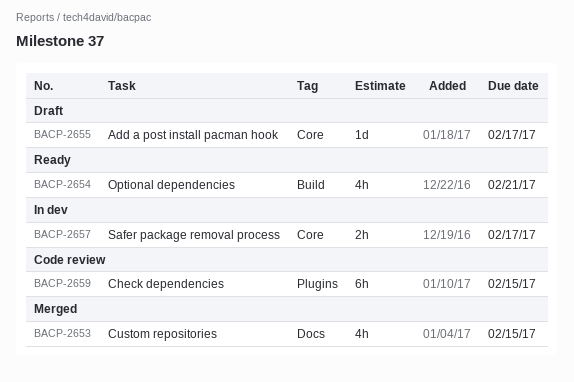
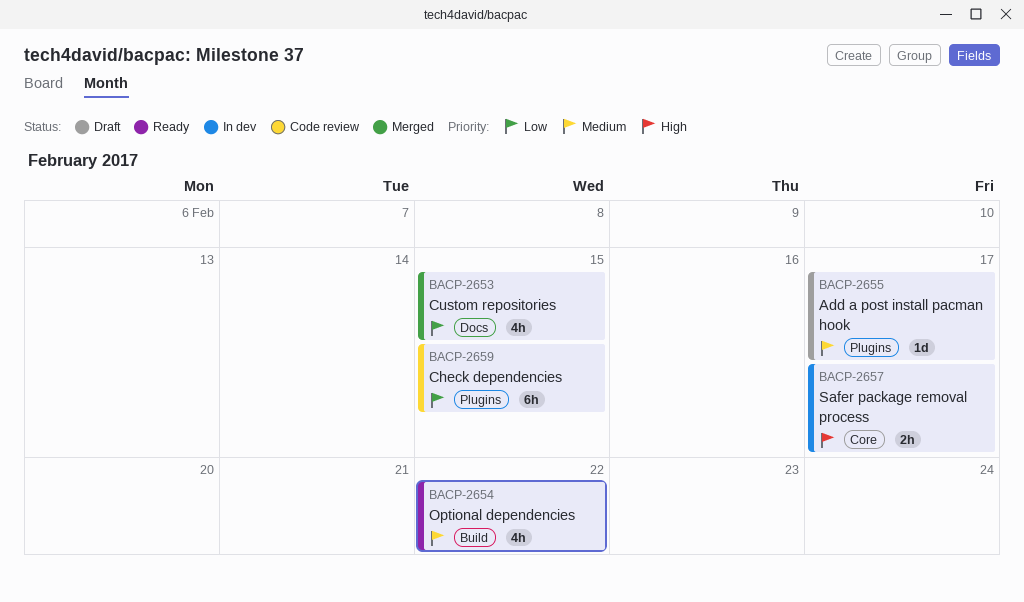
BACP-2654, due: Feb 21 -> Feb 22
BACP-2655, label: Core -> Plugins

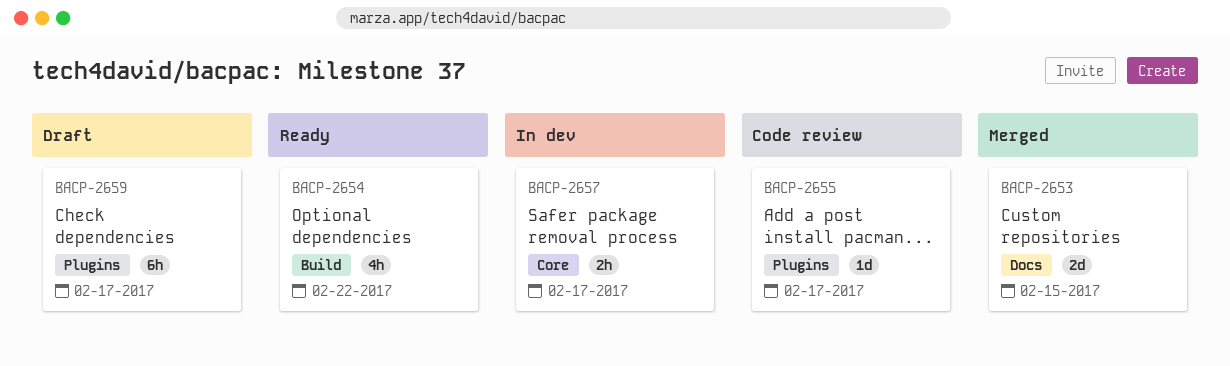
BACP-2653, estimate: 4h -> 2d
BACP-2655, status: Draft -> Code review
BACP-2659, status: Code review -> Draft
BACP-2659, due: Feb 15 -> Feb 17

